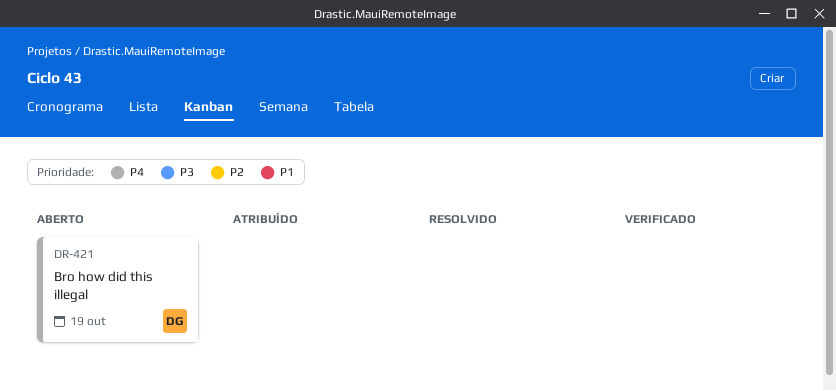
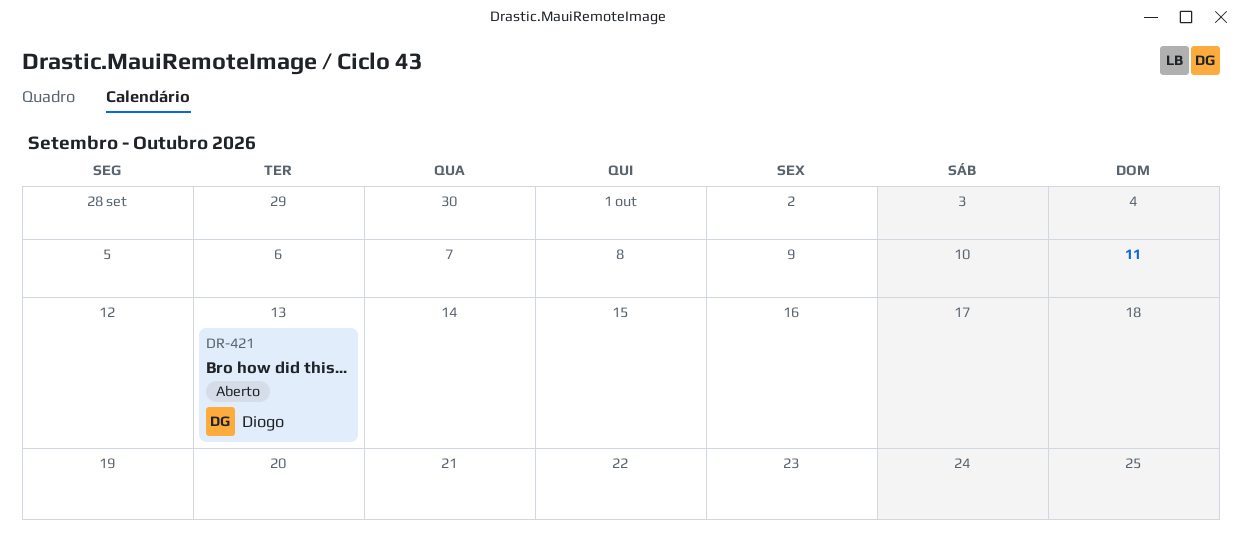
DR-421, due: Oct 19 -> Oct 13

